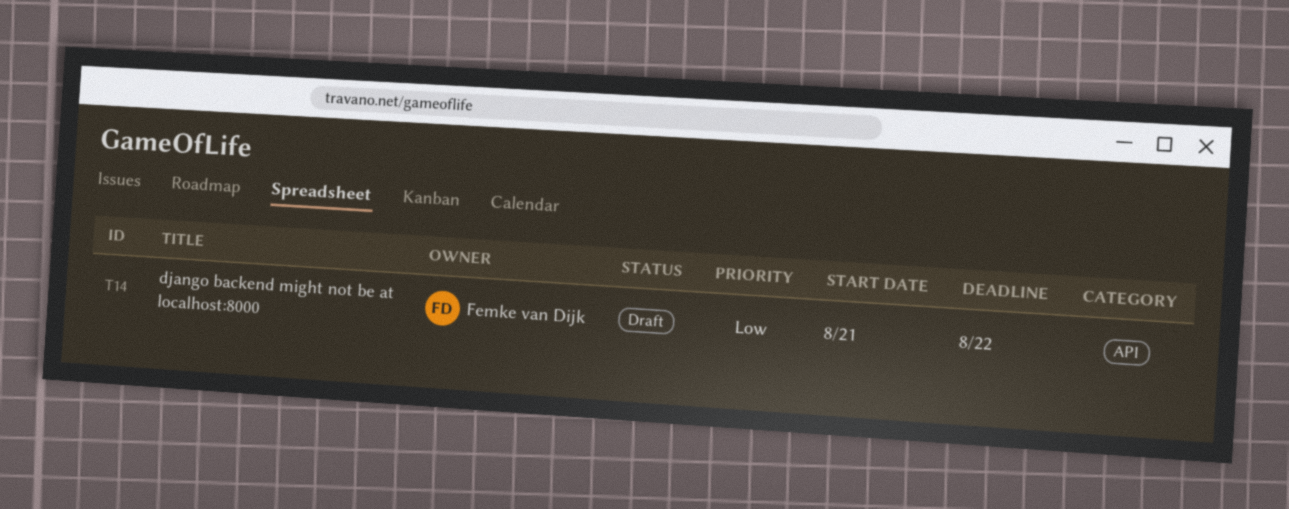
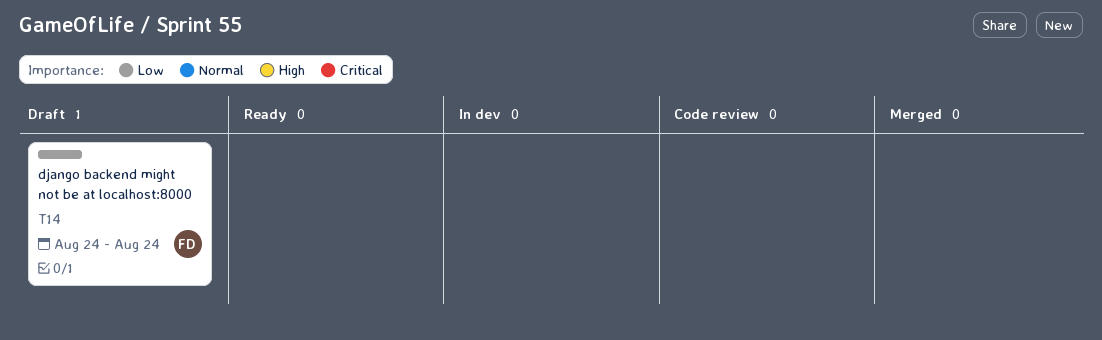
T14, start: Aug 21 -> Aug 24
T14, due: Aug 22 -> Aug 24

